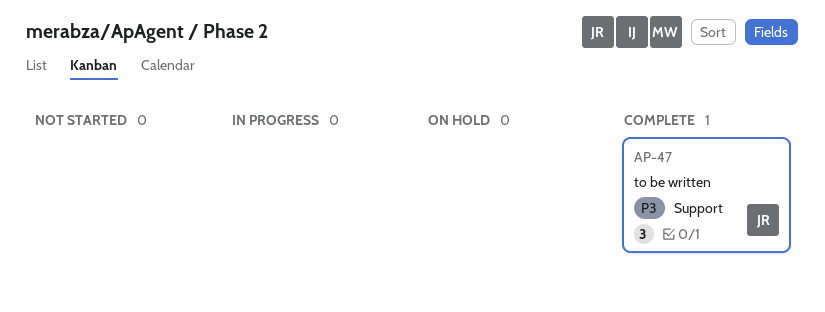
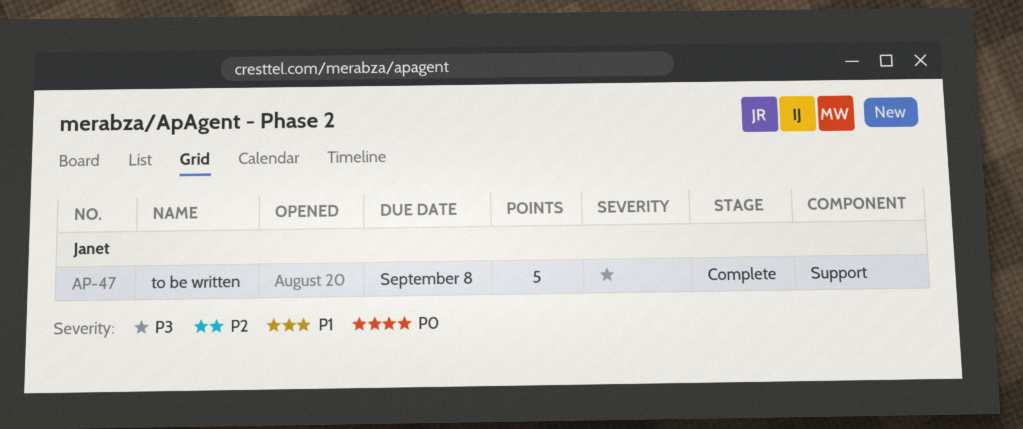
AP-47, estimate: 3 -> 5

